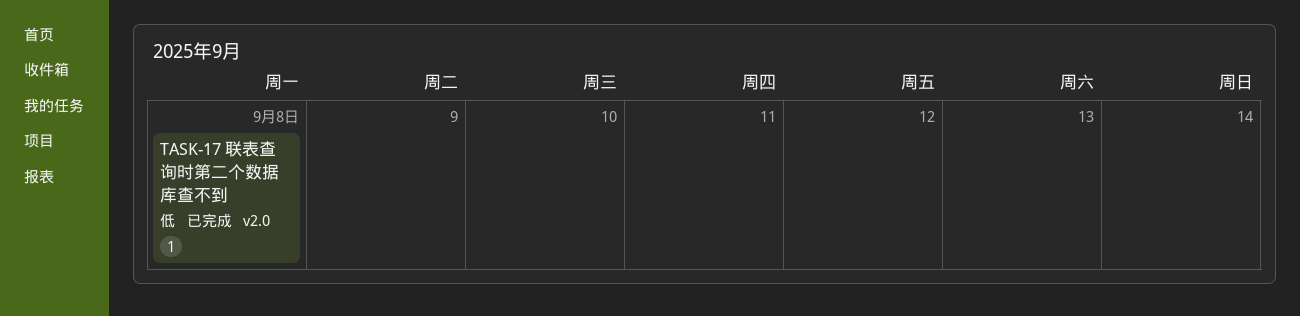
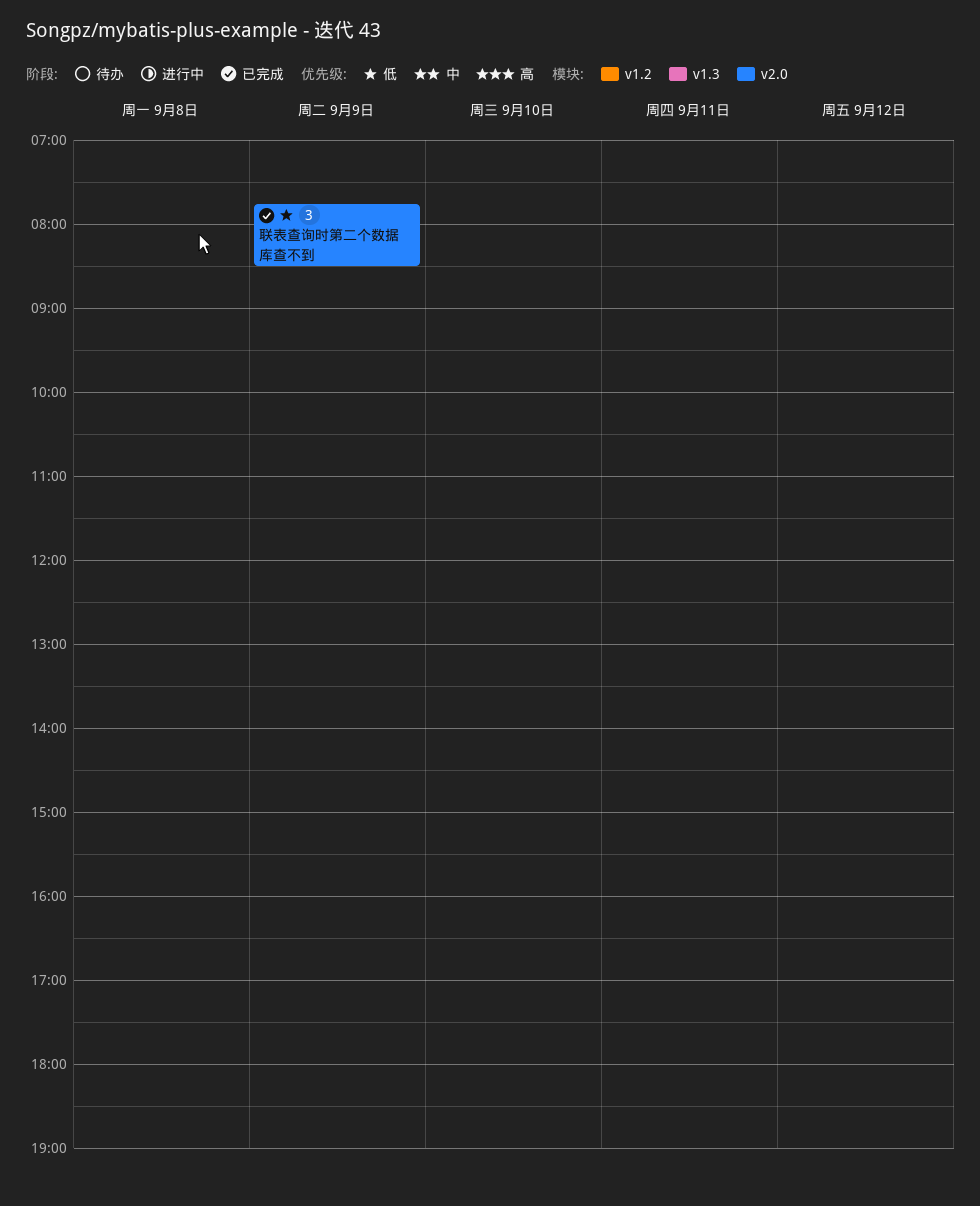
联表查询时第二个数据库查不到, estimate: 1 -> 3
联表查询时第二个数据库查不到, day: Sep 8 -> Sep 9

